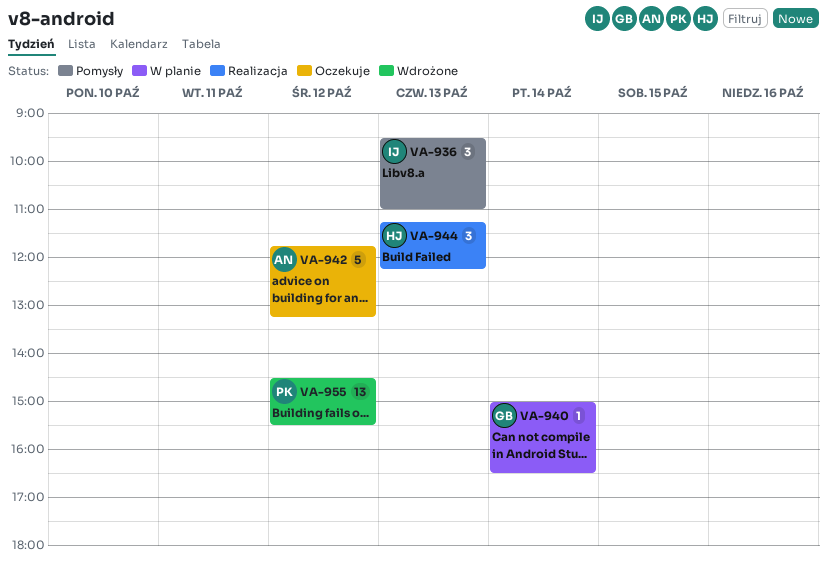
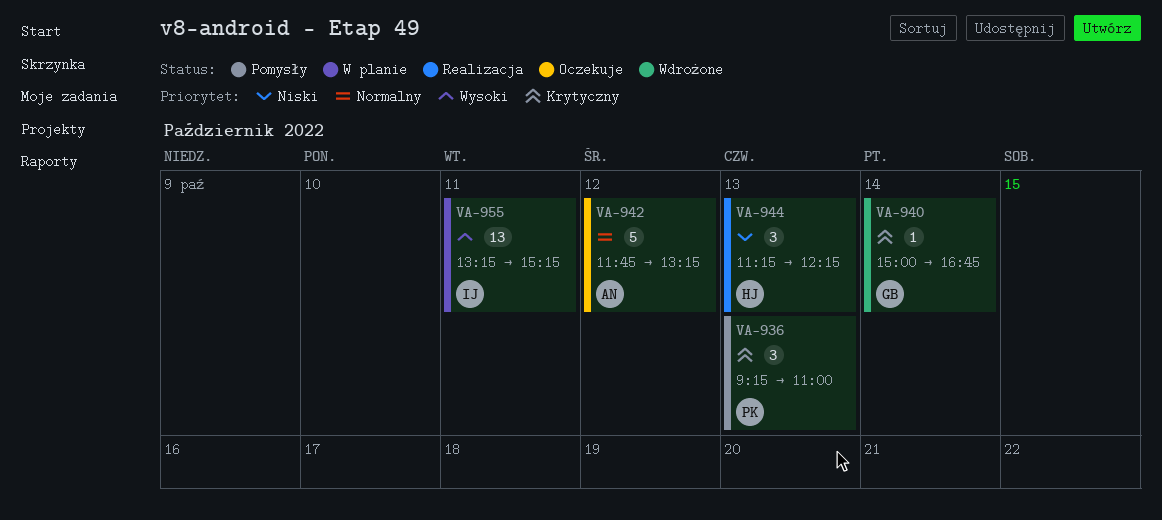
VA-936, owner: IJ -> PK
VA-936, begins: 09:30 -> 09:15
VA-940, status: W planie -> Wdrożone
VA-940, ends: 16:30 -> 16:45
VA-955, status: Wdrożone -> W planie
VA-955, owner: PK -> IJ
VA-955, day: Oct 12 -> Oct 11
VA-955, begins: 14:30 -> 13:15
VA-955, ends: 15:30 -> 15:15

